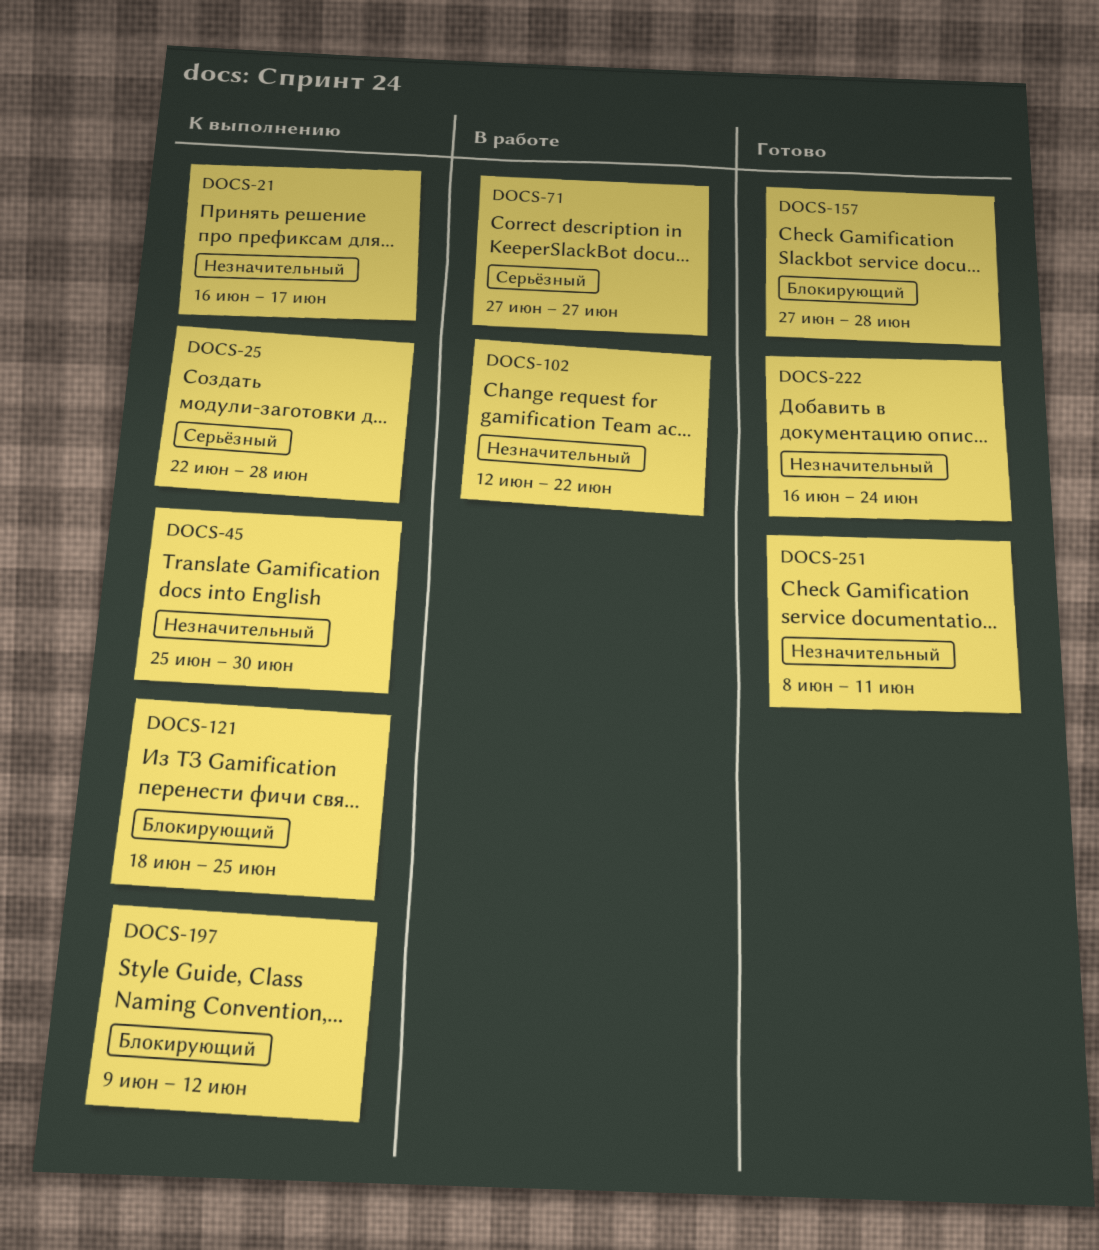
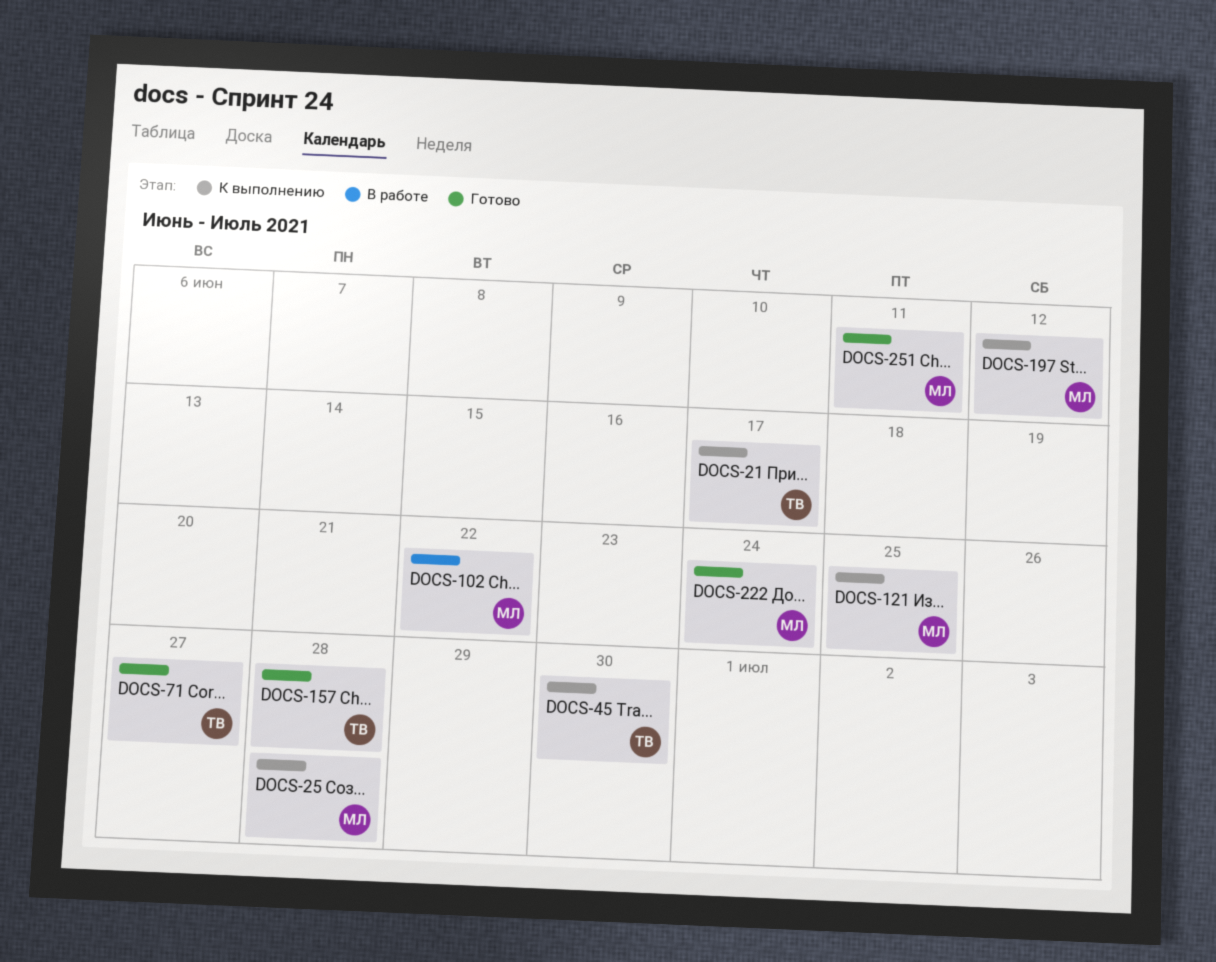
DOCS-71, status: В работе -> Готово

